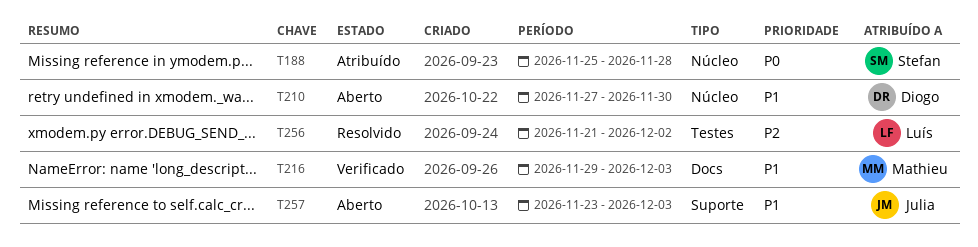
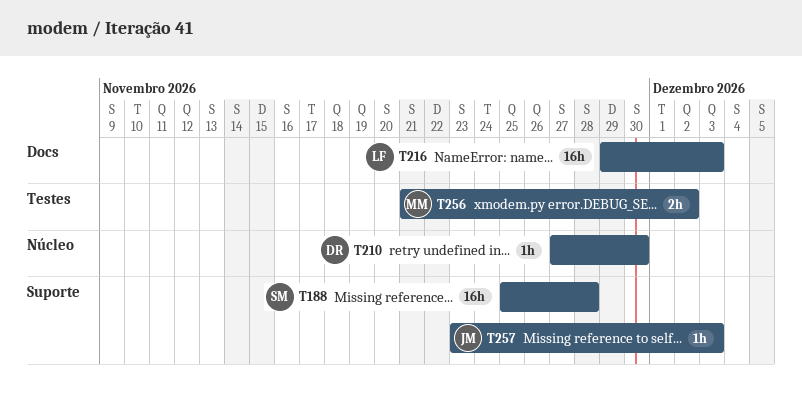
T188, label: Núcleo -> Suporte
T216, owner: Mathieu -> Luís
T256, owner: Luís -> Mathieu

